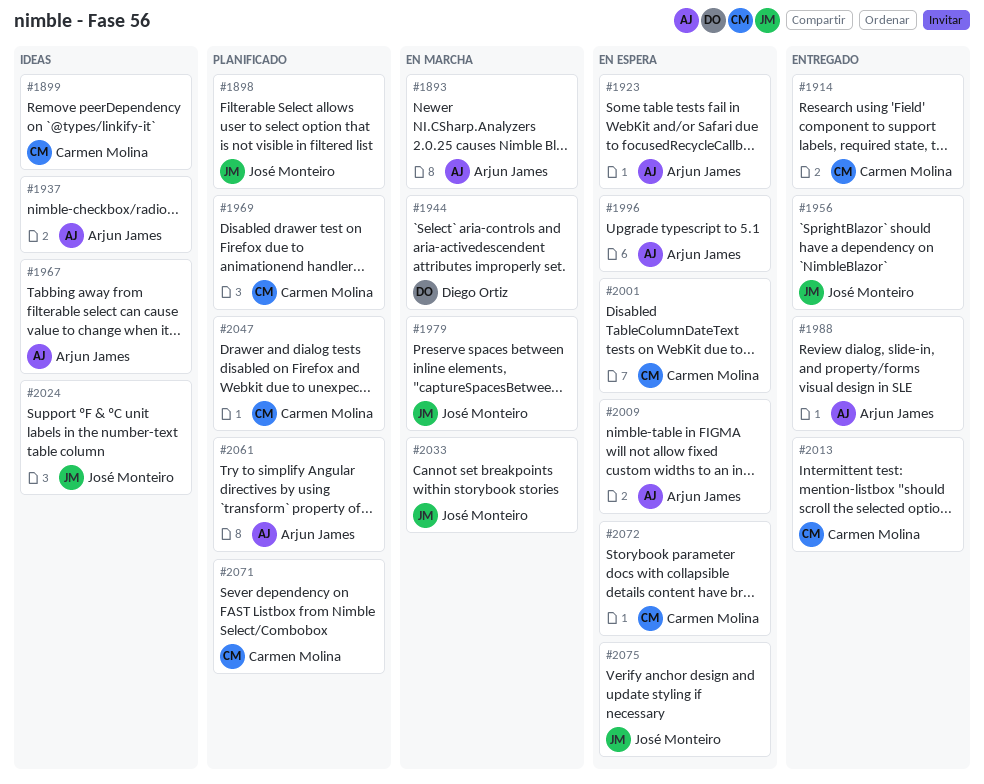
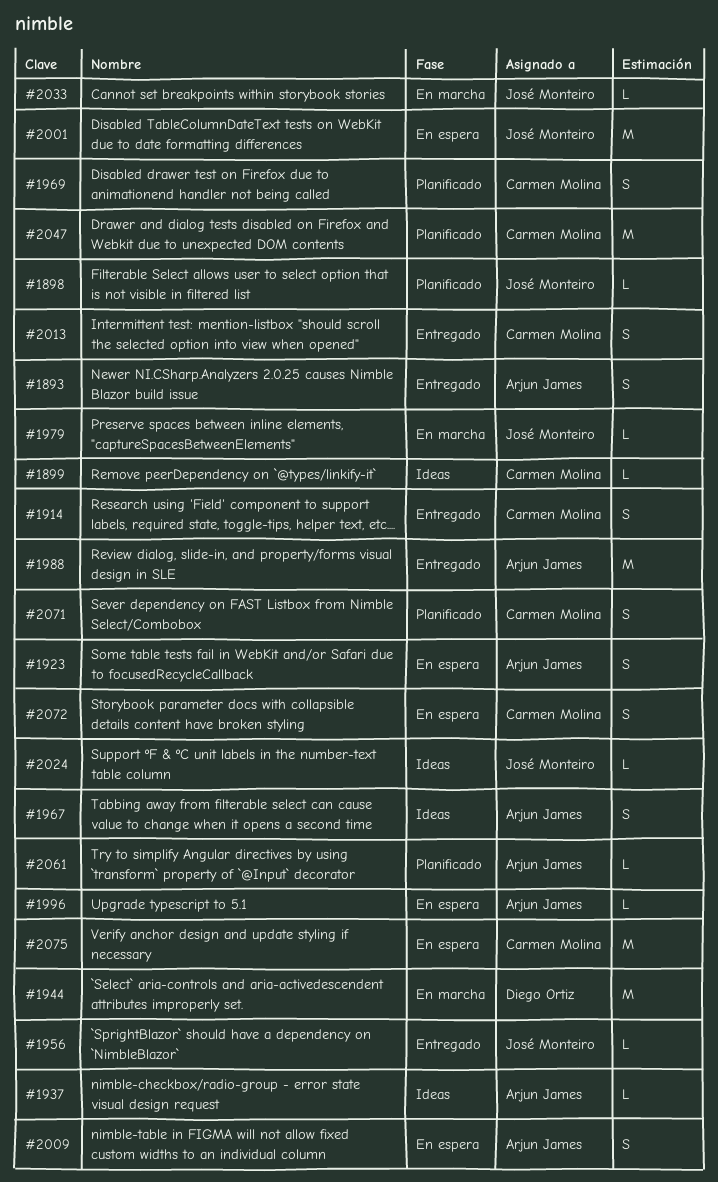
#1893, status: En marcha -> Entregado
#2001, owner: Carmen Molina -> José Monteiro
#2075, owner: José Monteiro -> Carmen Molina

